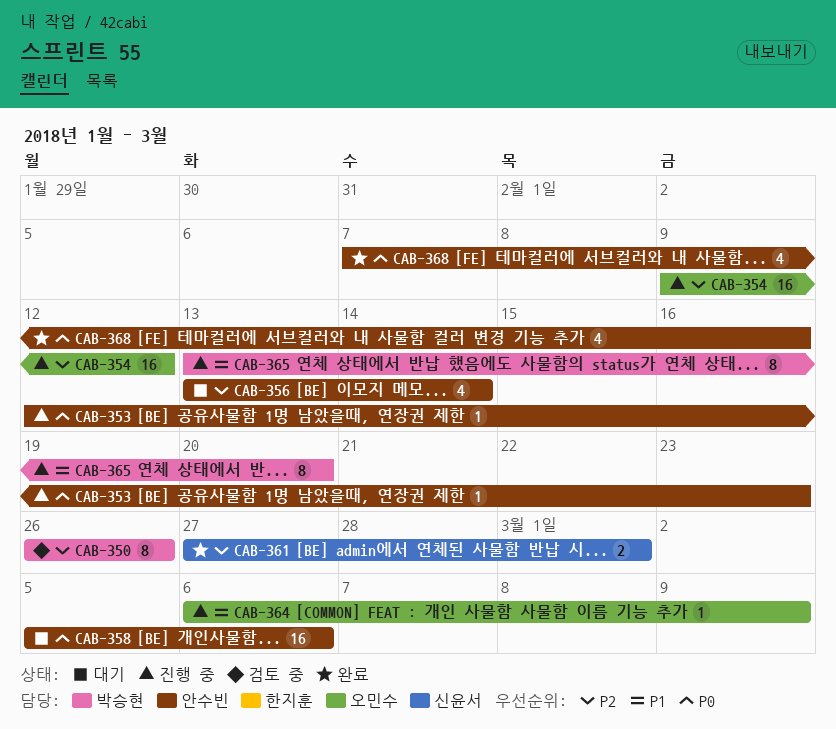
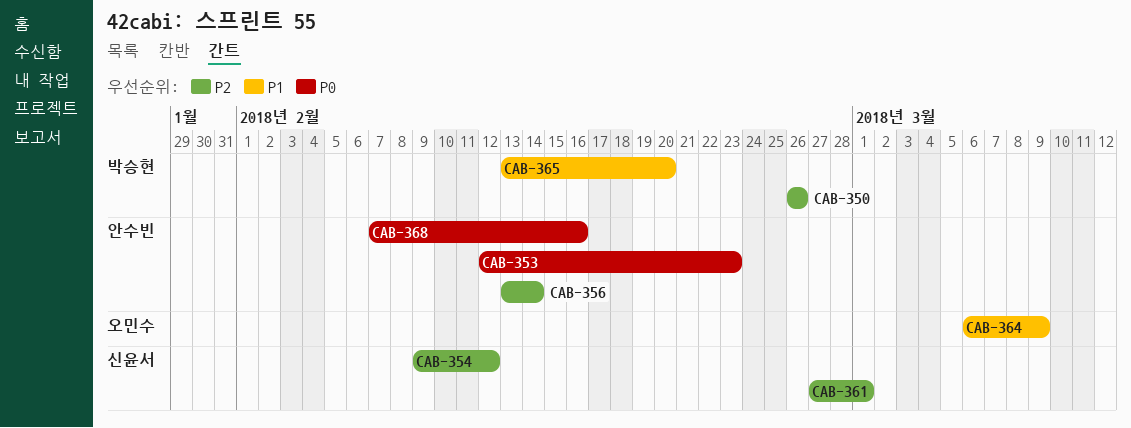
CAB-354, owner: 오민수 -> 신윤서
CAB-358: present -> none

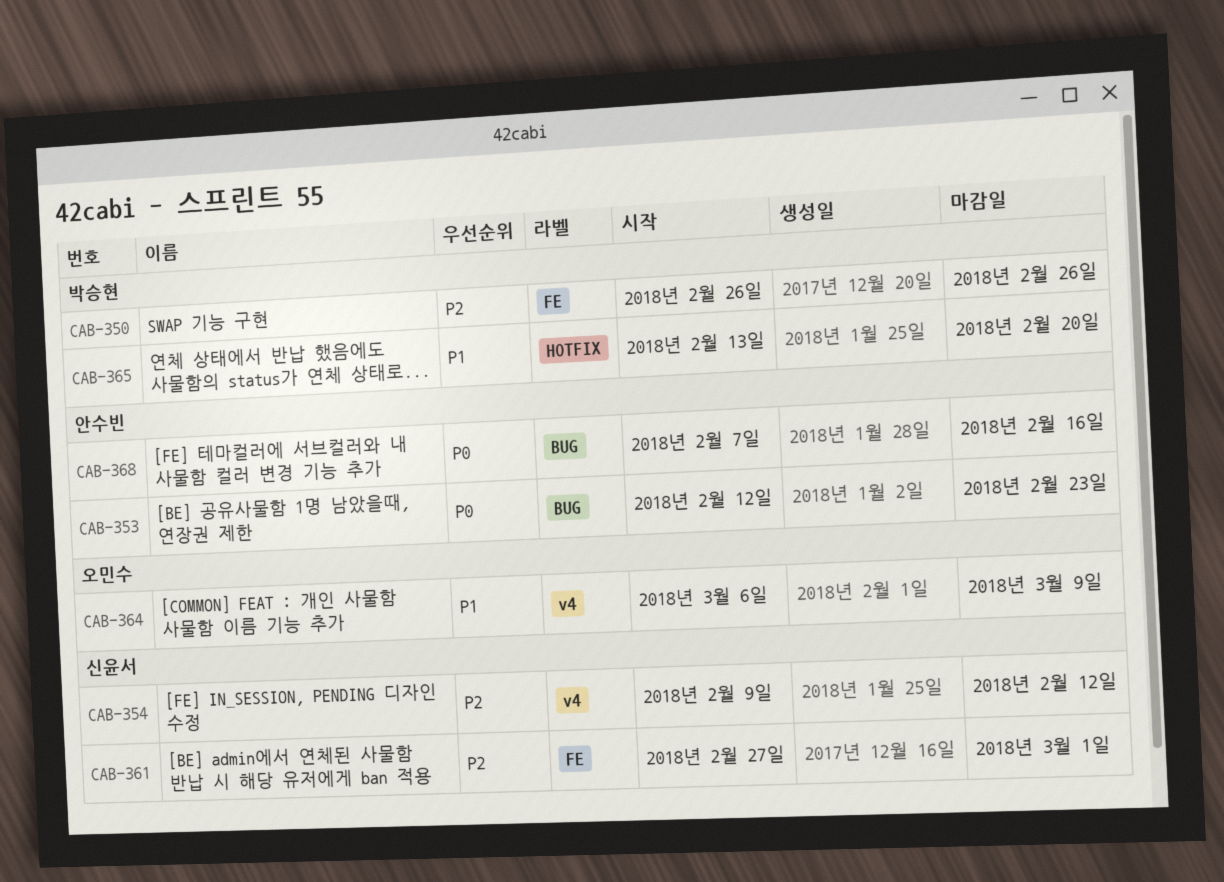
CAB-356: present -> none

